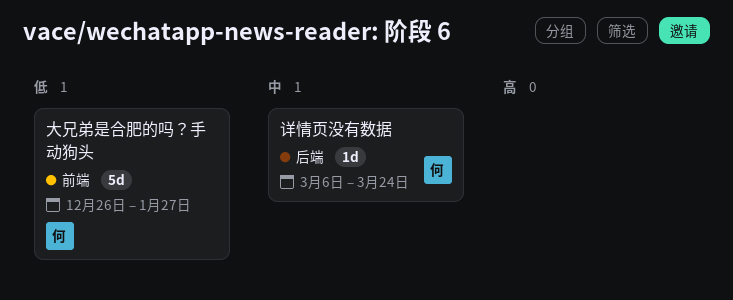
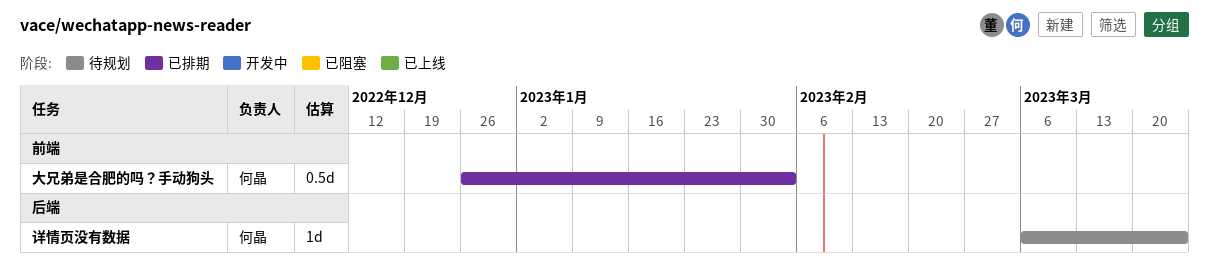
大兄弟是合肥的吗？手动狗头, estimate: 5d -> 0.5d
大兄弟是合肥的吗？手动狗头, due: Jan 27 -> Feb 3

